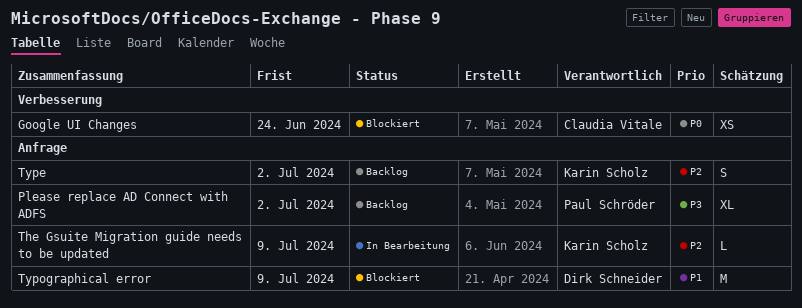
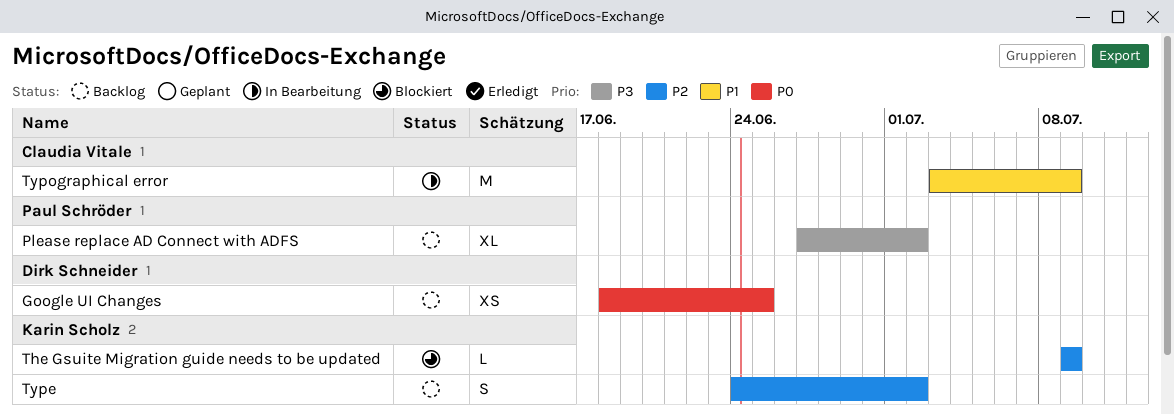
Google UI Changes, status: Blockiert -> Backlog
Google UI Changes, owner: Claudia Vitale -> Dirk Schneider
Google UI Changes, due: Jun 24 -> Jun 25
The Gsuite Migration guide needs to be updated, status: In Bearbeitung -> Blockiert
Typographical error, status: Blockiert -> In Bearbeitung
Typographical error, owner: Dirk Schneider -> Claudia Vitale

